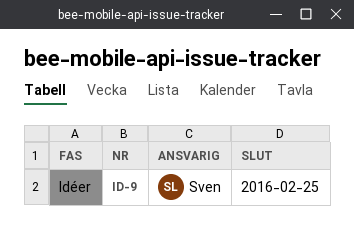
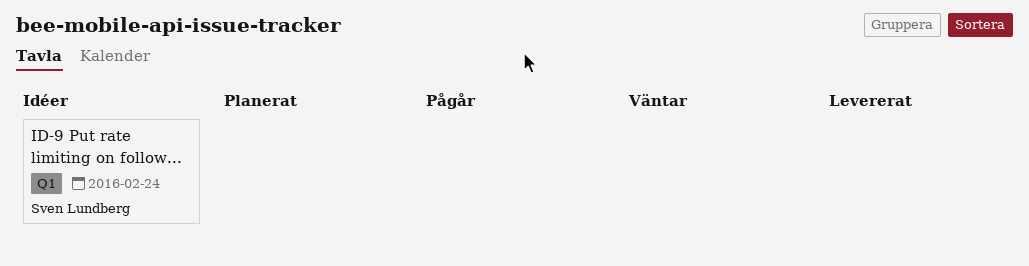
ID-9, due: Feb 25 -> Feb 24

